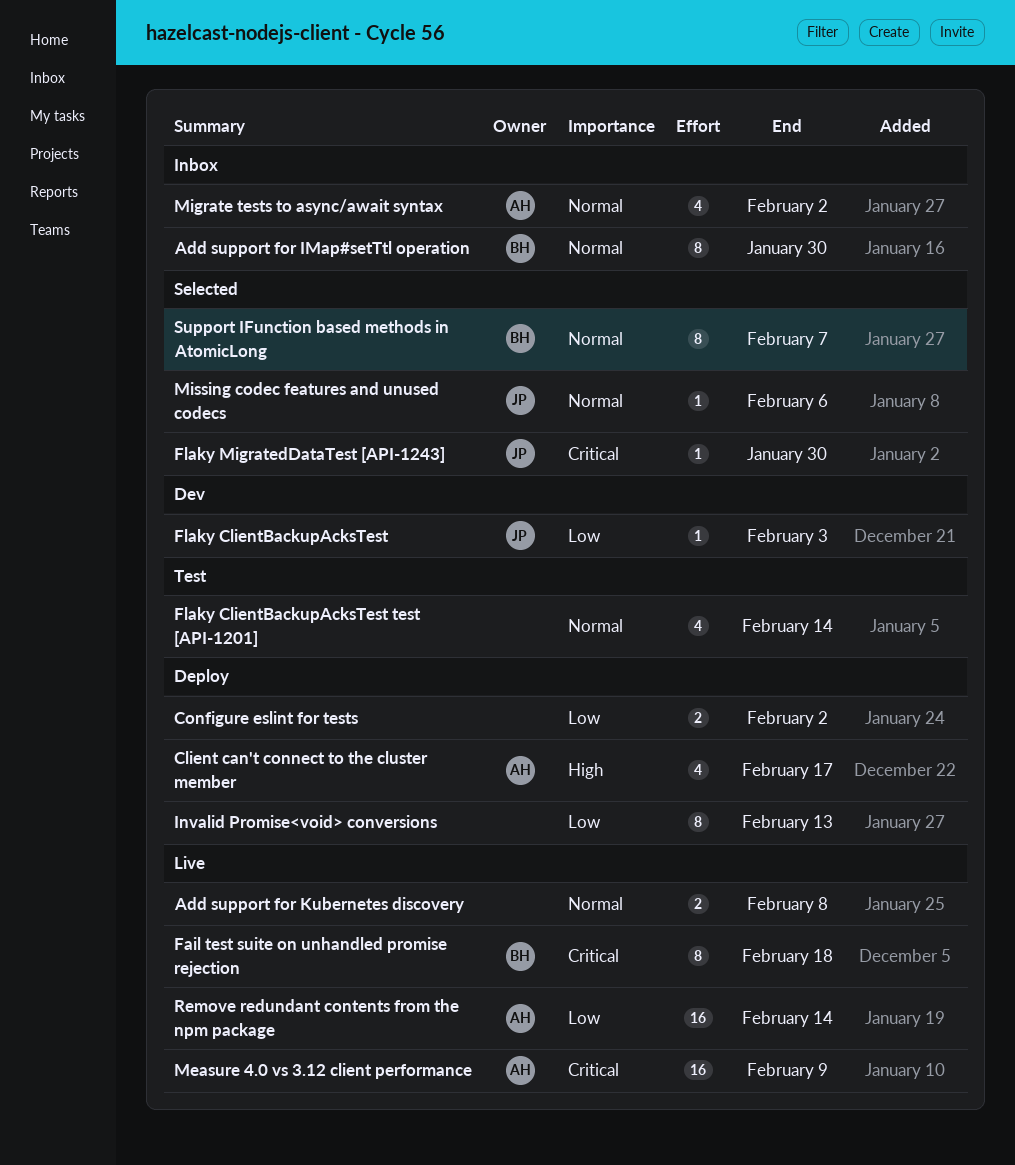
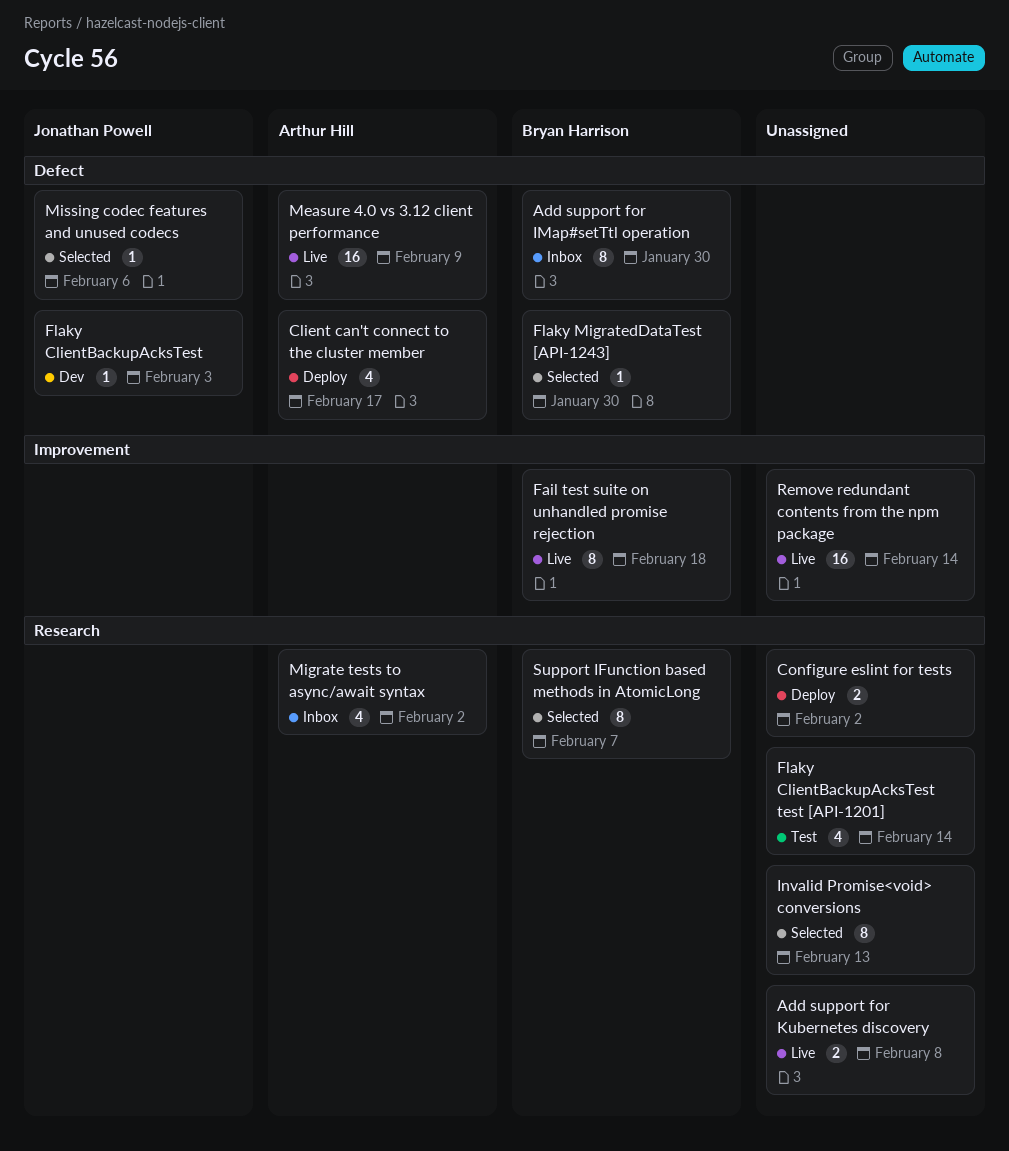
Flaky MigratedDataTest [API-1243], owner: Jonathan Powell -> Bryan Harrison
Invalid Promise<void> conversions, status: Deploy -> Selected
Remove redundant contents from the npm package, owner: Arthur Hill -> none

